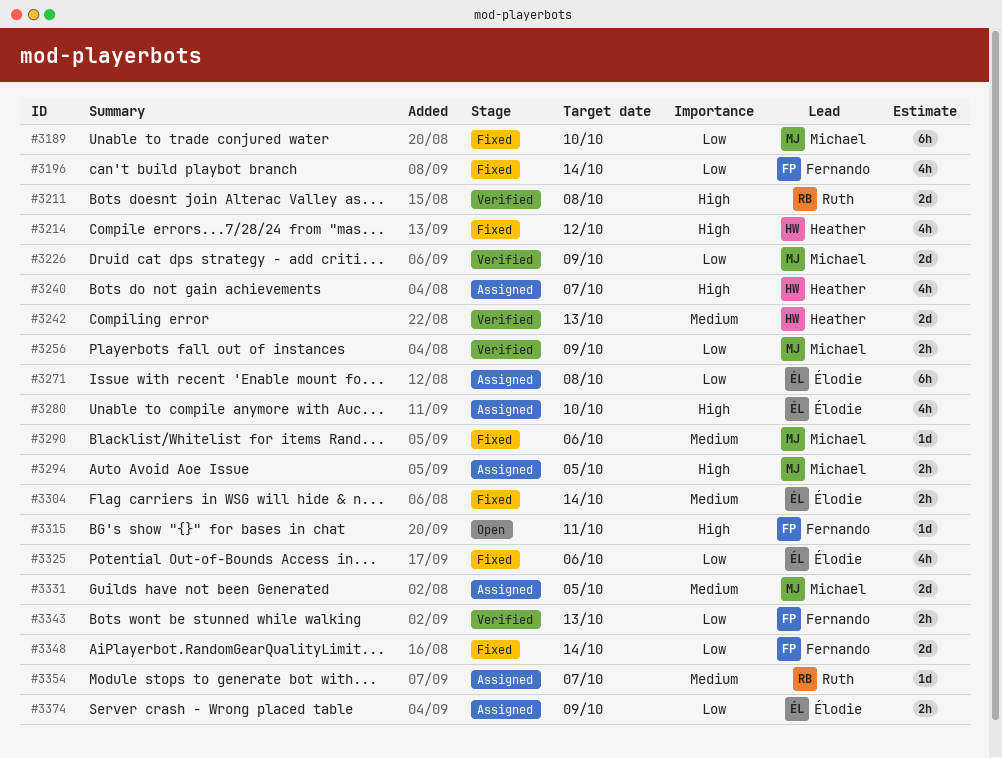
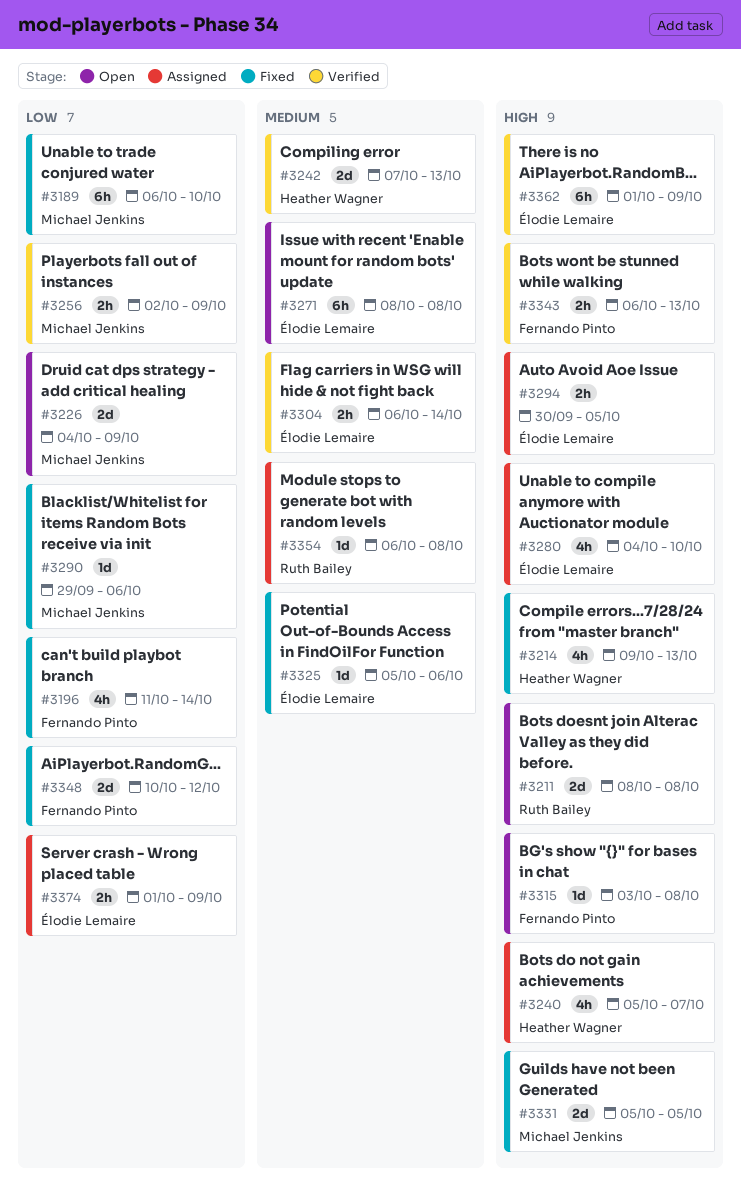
#3211, status: Verified -> Open
#3214, due: Oct 12 -> Oct 13
#3226, status: Verified -> Open
#3271, status: Assigned -> Open
#3271, priority: Low -> Medium
#3290, priority: Medium -> Low
#3294, owner: Michael Jenkins -> Élodie Lemaire
#3304, status: Fixed -> Verified
#3315, due: Oct 11 -> Oct 8
#3325, priority: Low -> Medium
#3325, estimate: 4h -> 1d
#3331, status: Assigned -> Fixed
#3331, priority: Medium -> High
#3343, priority: Low -> High
#3348, due: Oct 14 -> Oct 12
#3354, due: Oct 7 -> Oct 8
#3362: none -> present

